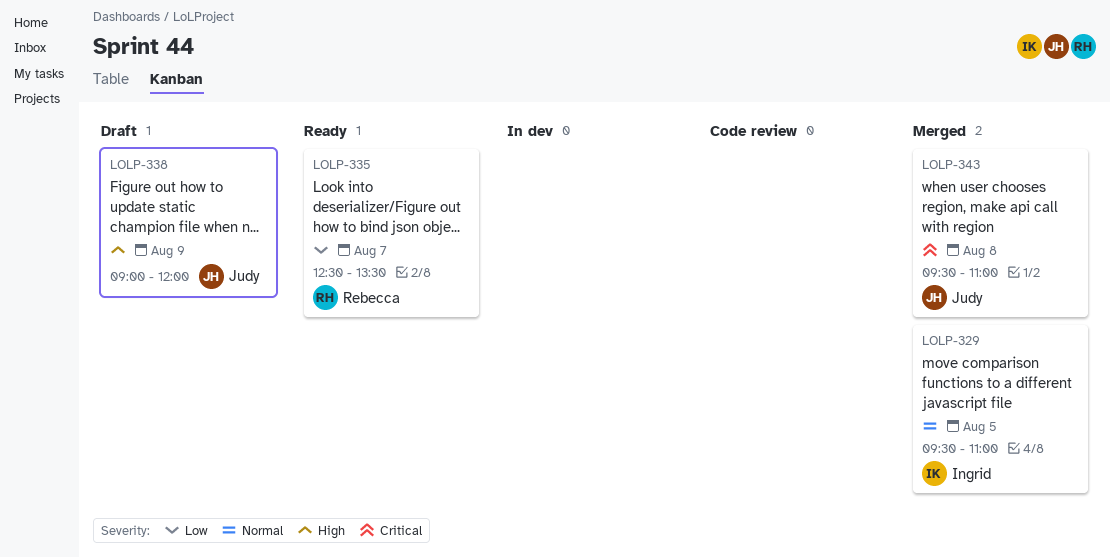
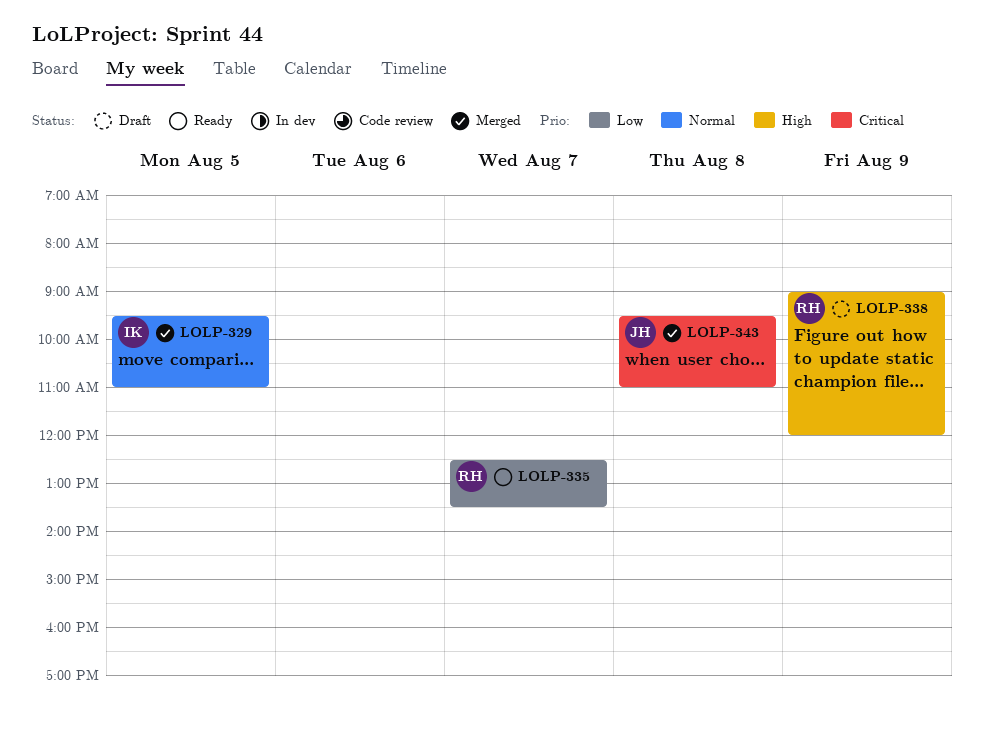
LOLP-338, owner: Judy -> Rebecca

